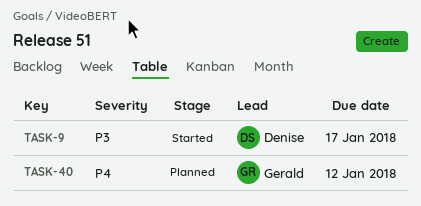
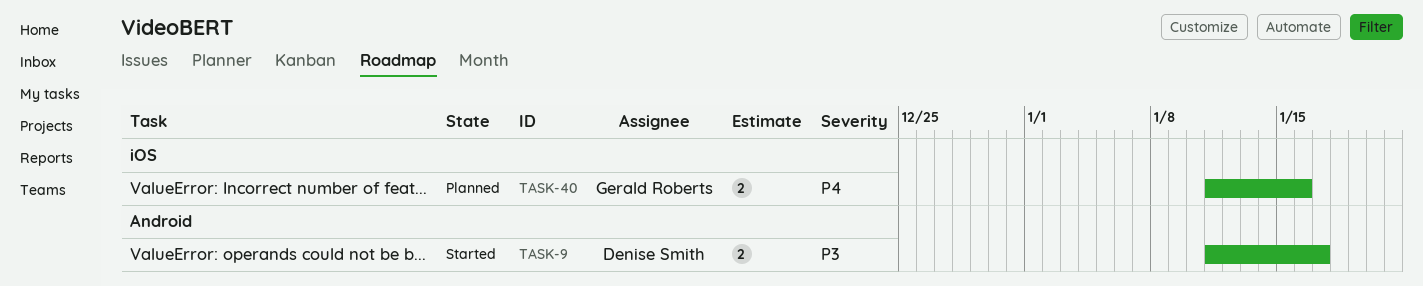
TASK-40, due: Jan 12 -> Jan 16

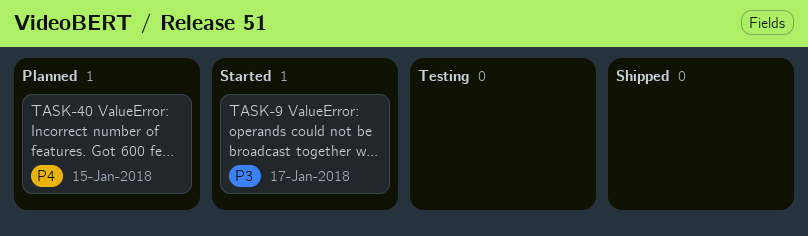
TASK-40, due: Jan 16 -> Jan 15

